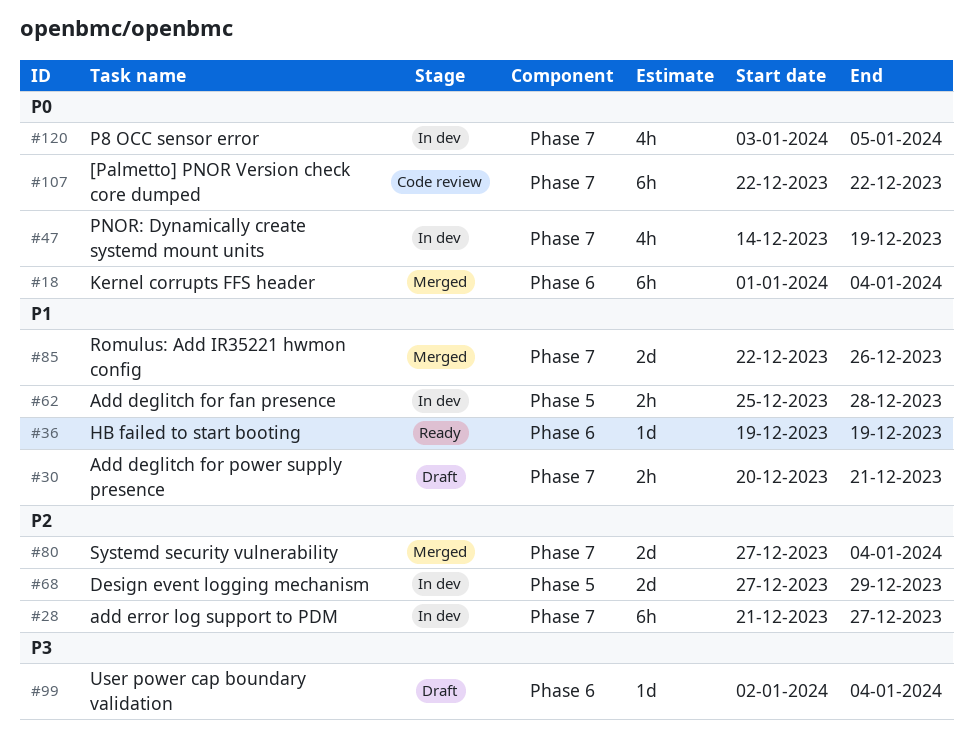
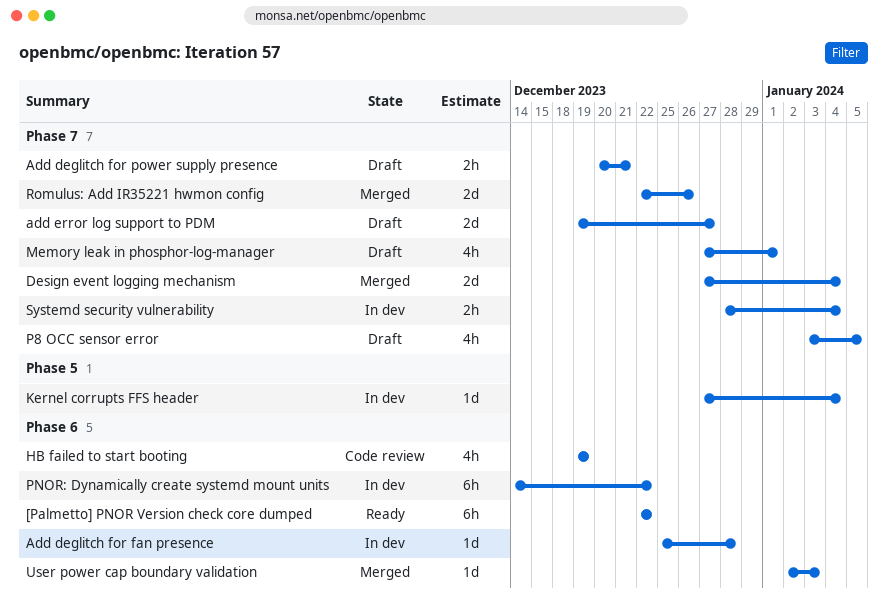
[Palmetto] PNOR Version check core dumped, status: Code review -> Ready
[Palmetto] PNOR Version check core dumped, label: Phase 7 -> Phase 6
Add deglitch for fan presence, label: Phase 5 -> Phase 6
Add deglitch for fan presence, estimate: 2h -> 1d
add error log support to PDM, status: In dev -> Draft
add error log support to PDM, estimate: 6h -> 2d
add error log support to PDM, start: Dec 21 -> Dec 19
Design event logging mechanism, status: In dev -> Merged
Design event logging mechanism, label: Phase 5 -> Phase 7
Design event logging mechanism, due: Dec 29 -> Jan 4
HB failed to start booting, status: Ready -> Code review
HB failed to start booting, estimate: 1d -> 4h
Kernel corrupts FFS header, status: Merged -> In dev
Kernel corrupts FFS header, label: Phase 6 -> Phase 5
Kernel corrupts FFS header, estimate: 6h -> 1d
Kernel corrupts FFS header, start: Jan 1 -> Dec 27
Memory leak in phosphor-log-manager: none -> present
P8 OCC sensor error, status: In dev -> Draft
PNOR: Dynamically create systemd mount units, label: Phase 7 -> Phase 6
PNOR: Dynamically create systemd mount units, estimate: 4h -> 6h
PNOR: Dynamically create systemd mount units, due: Dec 19 -> Dec 22
Systemd security vulnerability, status: Merged -> In dev
Systemd security vulnerability, estimate: 2d -> 2h
Systemd security vulnerability, start: Dec 27 -> Dec 28
User power cap boundary validation, status: Draft -> Merged
User power cap boundary validation, due: Jan 4 -> Jan 3

